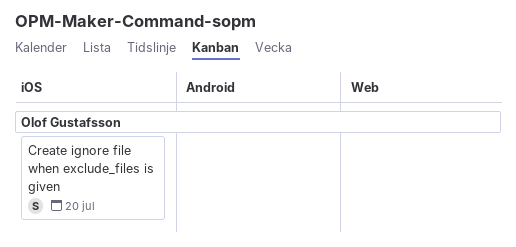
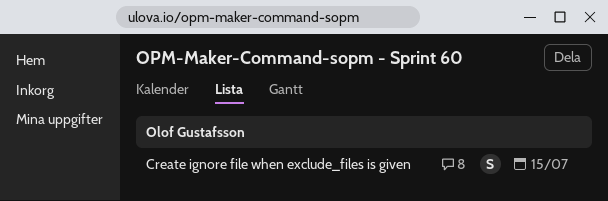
Create ignore file when exclude_files is given, due: Jul 20 -> Jul 15

